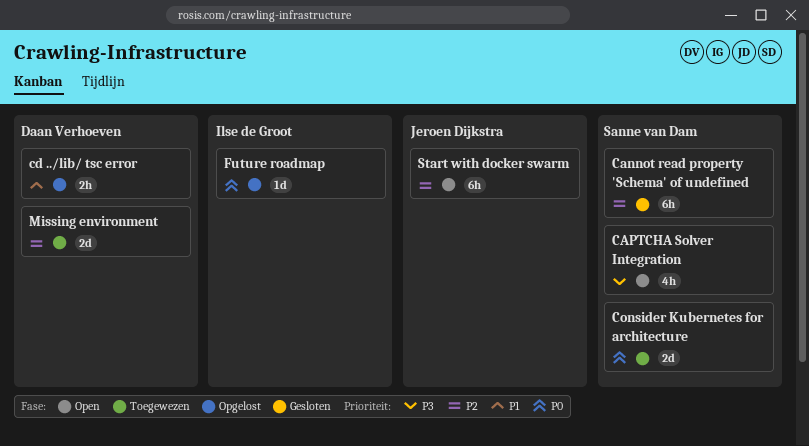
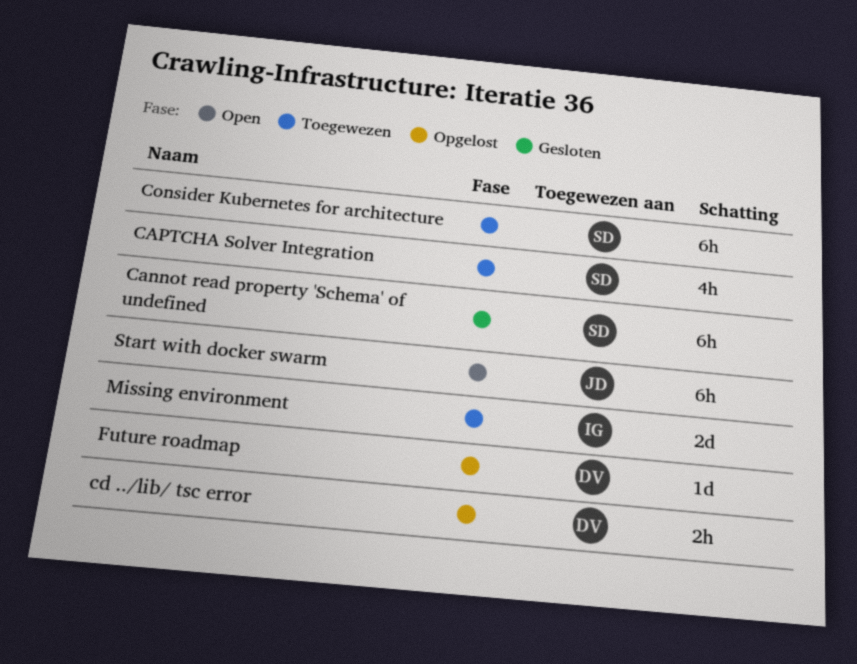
CAPTCHA Solver Integration, status: Open -> Toegewezen
Consider Kubernetes for architecture, estimate: 2d -> 6h
Future roadmap, owner: Ilse de Groot -> Daan Verhoeven
Missing environment, owner: Daan Verhoeven -> Ilse de Groot

